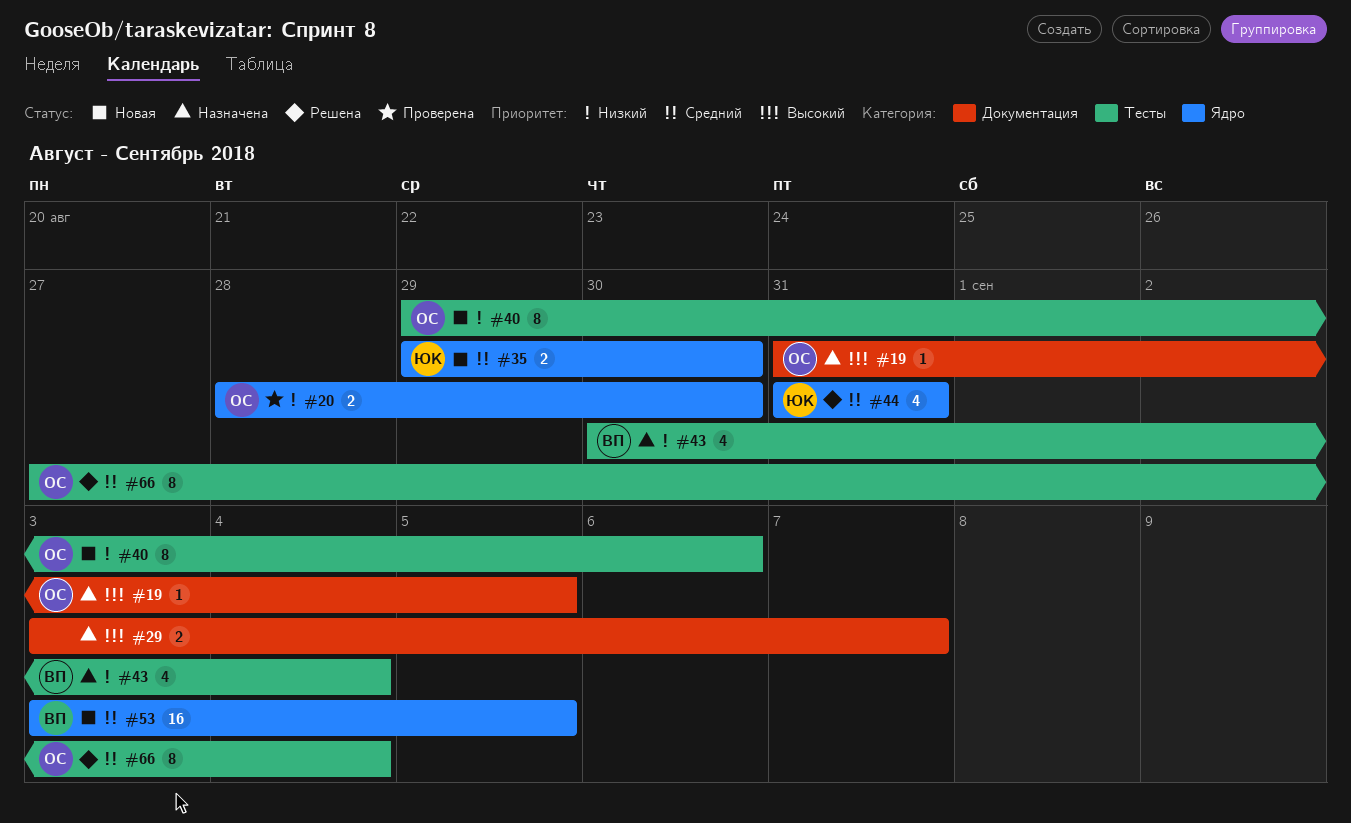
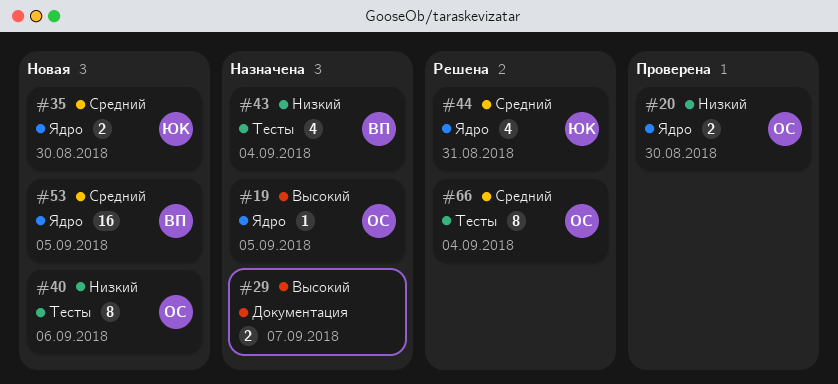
#19, label: Документация -> Ядро

